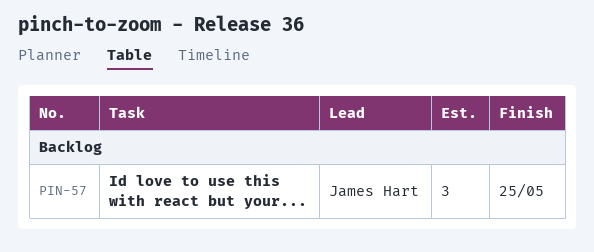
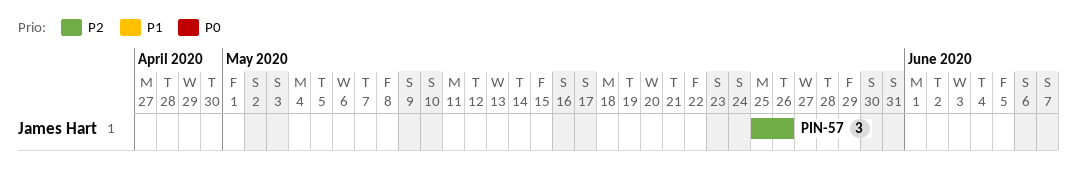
PIN-57, due: May 25 -> May 26

